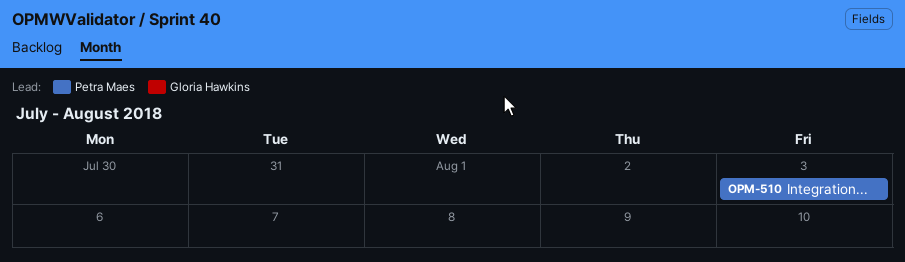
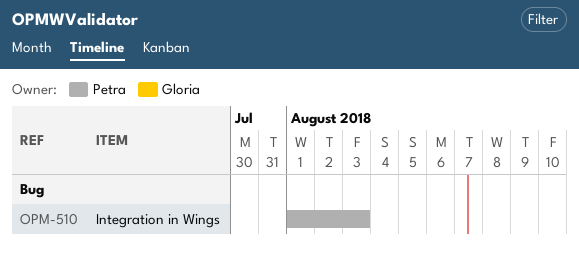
OPM-510, start: Aug 3 -> Aug 1

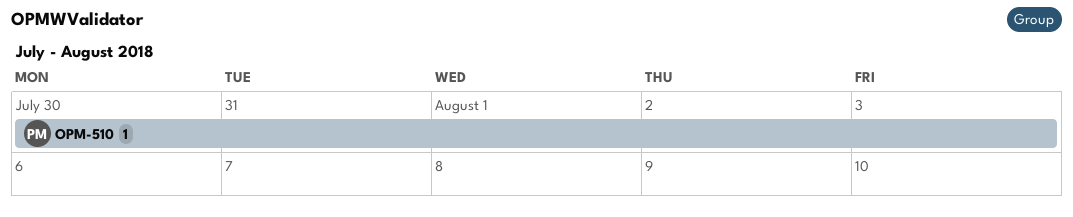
OPM-510, start: Aug 1 -> Jul 30

